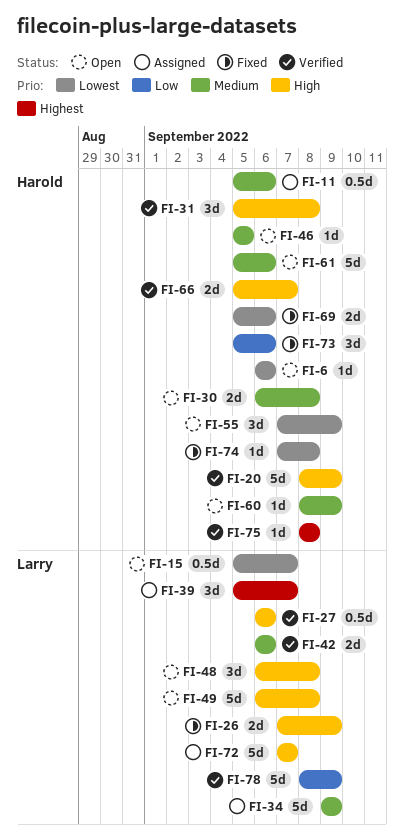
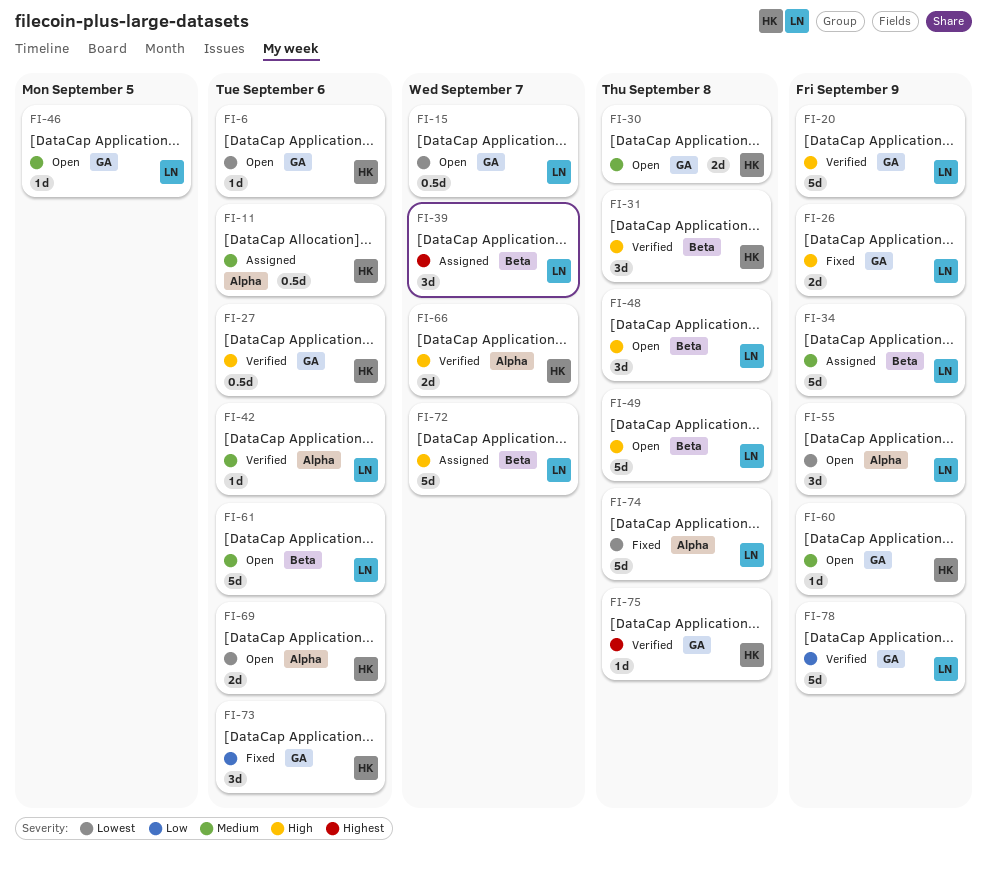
FI-20, owner: Harold -> Larry
FI-27, owner: Larry -> Harold
FI-42, estimate: 2d -> 1d
FI-46, owner: Harold -> Larry
FI-55, owner: Harold -> Larry
FI-61, owner: Harold -> Larry
FI-69, status: Fixed -> Open
FI-74, owner: Harold -> Larry
FI-74, estimate: 1d -> 5d

